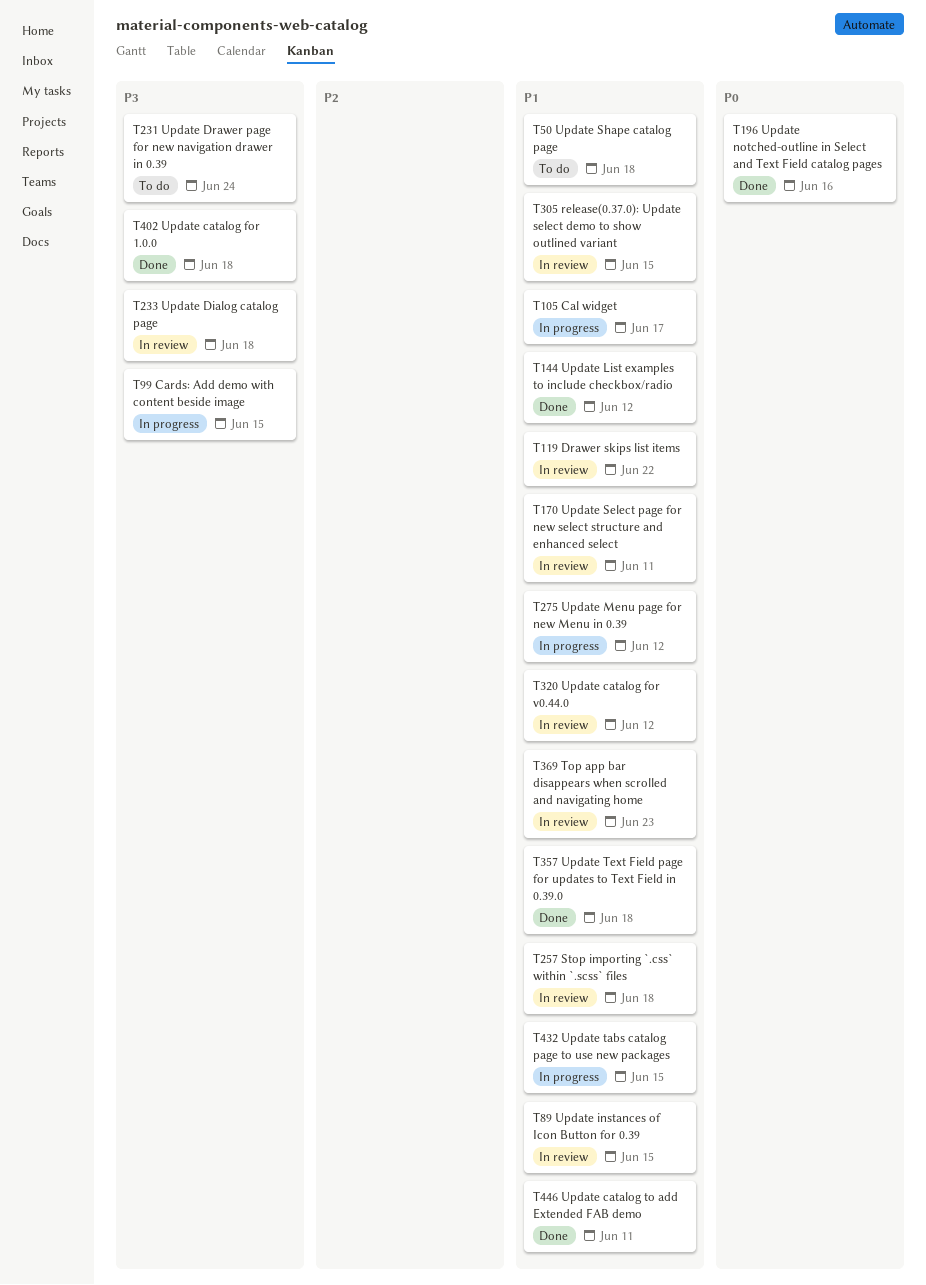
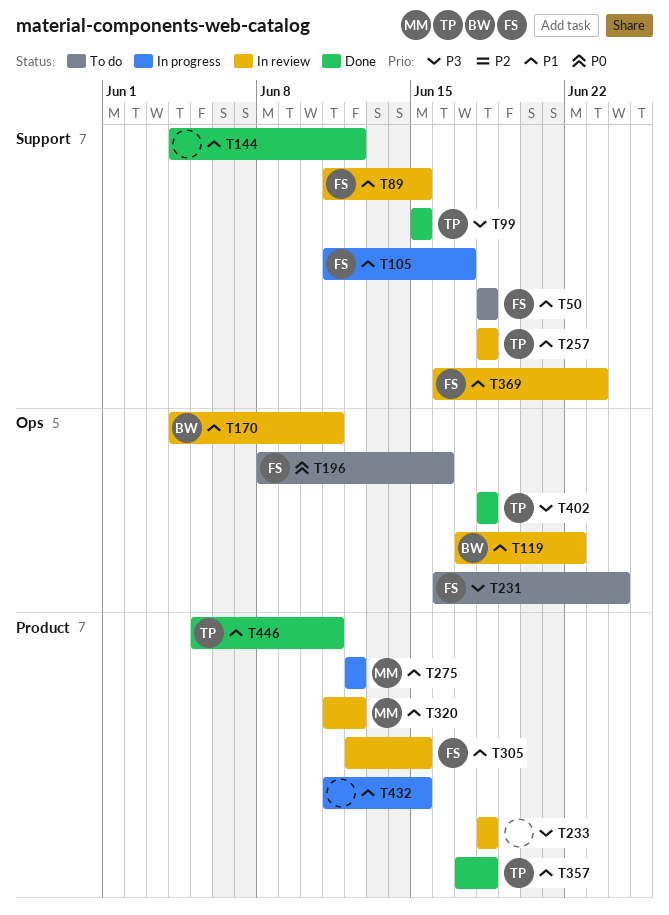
T99, status: In progress -> Done
T196, status: Done -> To do

